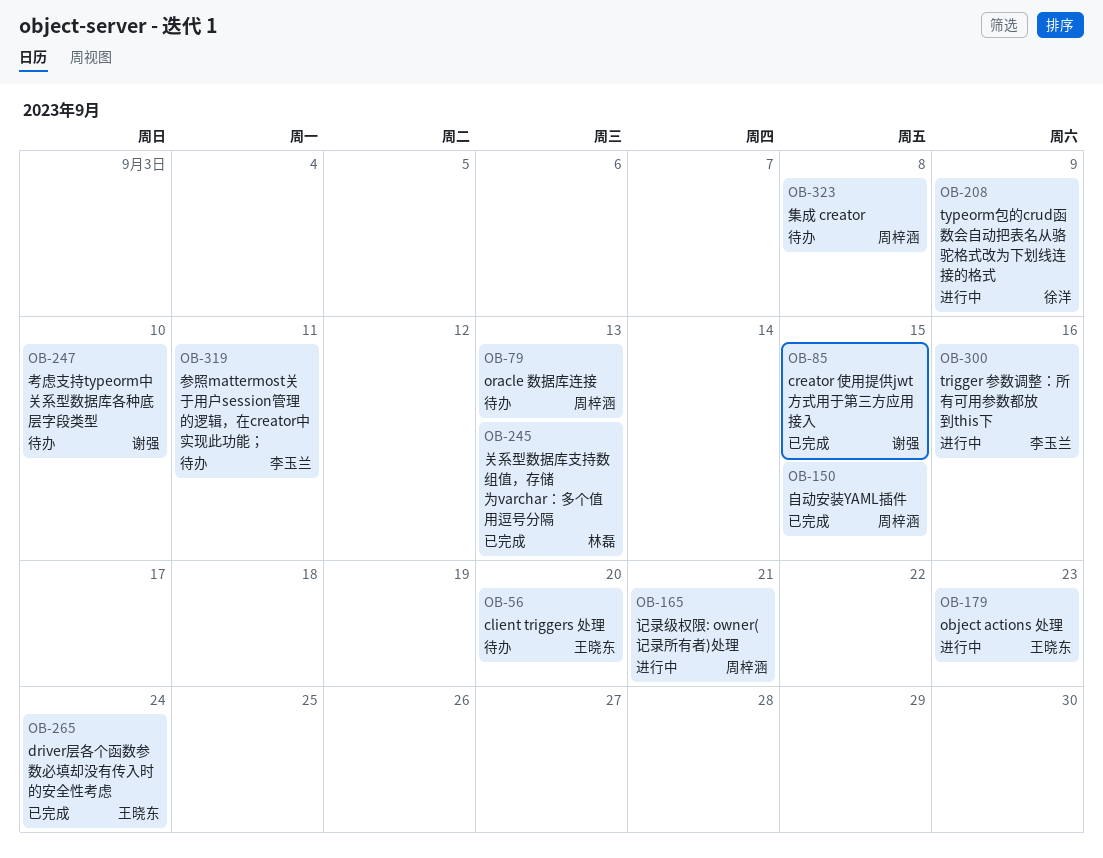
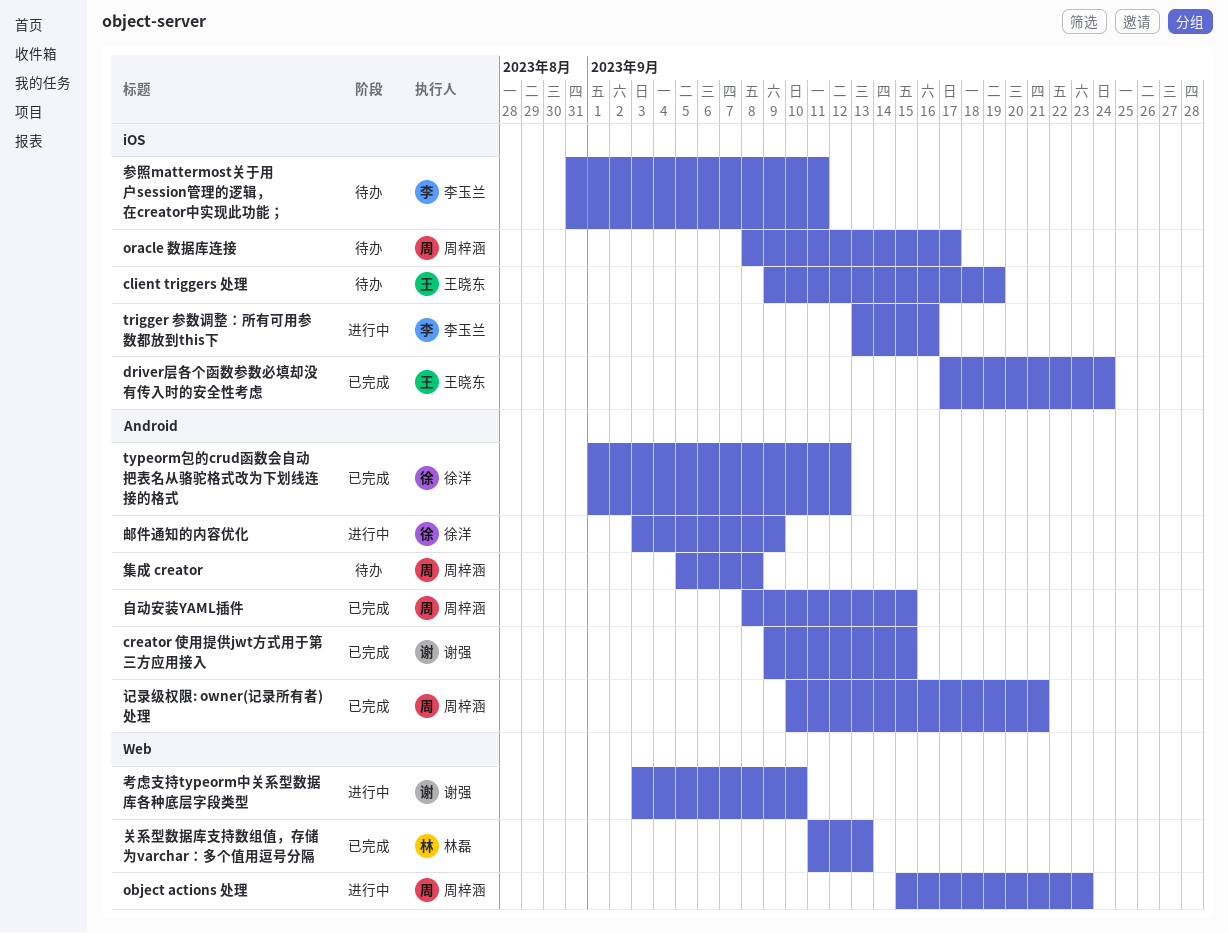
client triggers 处理, due: Sep 20 -> Sep 19
object actions 处理, owner: 王晓东 -> 周梓涵
oracle 数据库连接, due: Sep 13 -> Sep 17
typeorm包的crud函数会自动把表名从骆驼格式改为下划线连接的格式, status: 进行中 -> 已完成
typeorm包的crud函数会自动把表名从骆驼格式改为下划线连接的格式, due: Sep 9 -> Sep 12
考虑支持typeorm中关系型数据库各种底层字段类型, status: 待办 -> 进行中
记录级权限: owner(记录所有者)处理, status: 进行中 -> 已完成
邮件通知的内容优化: none -> present

